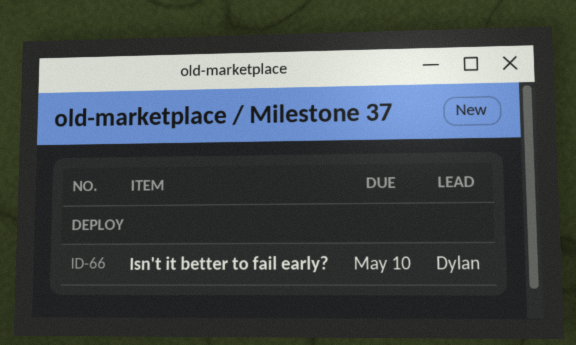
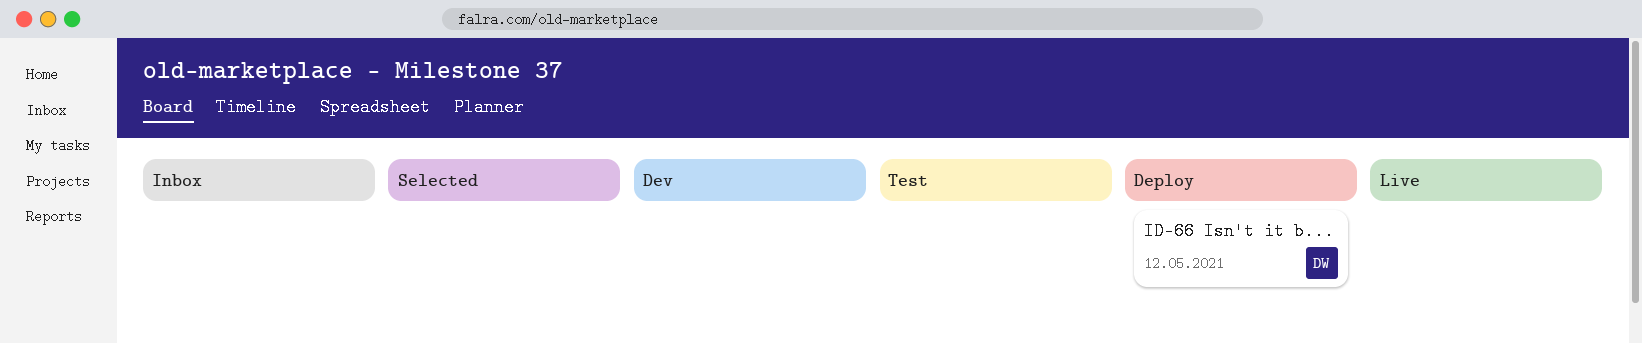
ID-66, due: May 10 -> May 12

